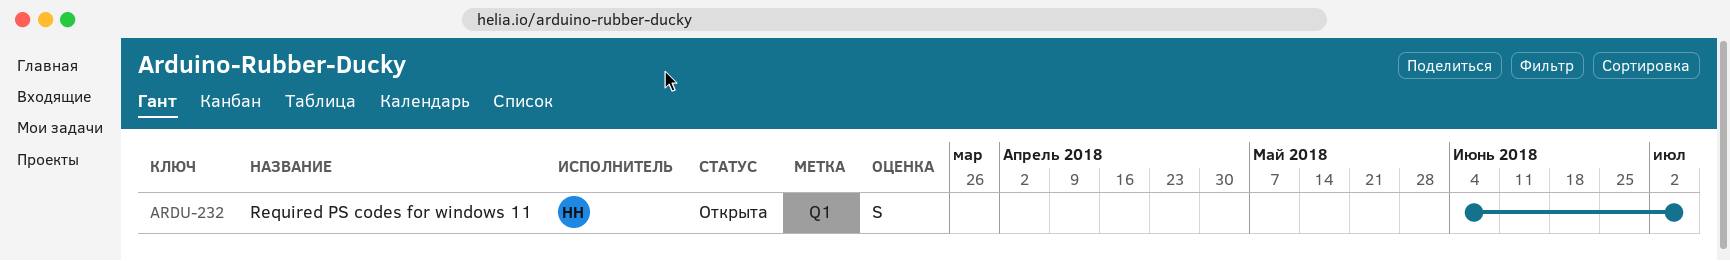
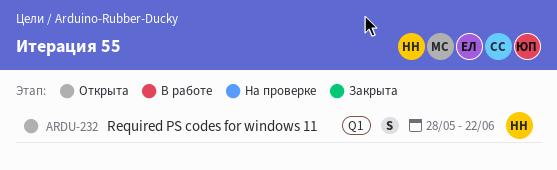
ARDU-232, start: Jun 4 -> May 28
ARDU-232, due: Jul 6 -> Jun 22

